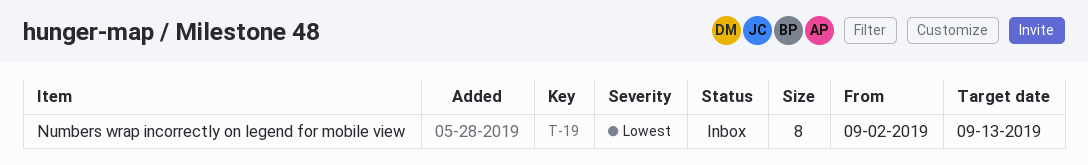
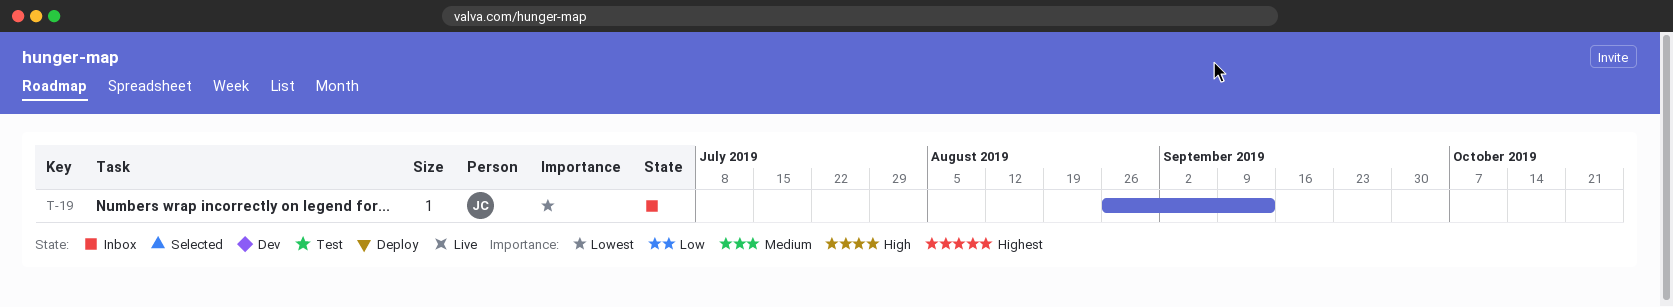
T-19, estimate: 8 -> 1
T-19, start: Sep 2 -> Aug 26

